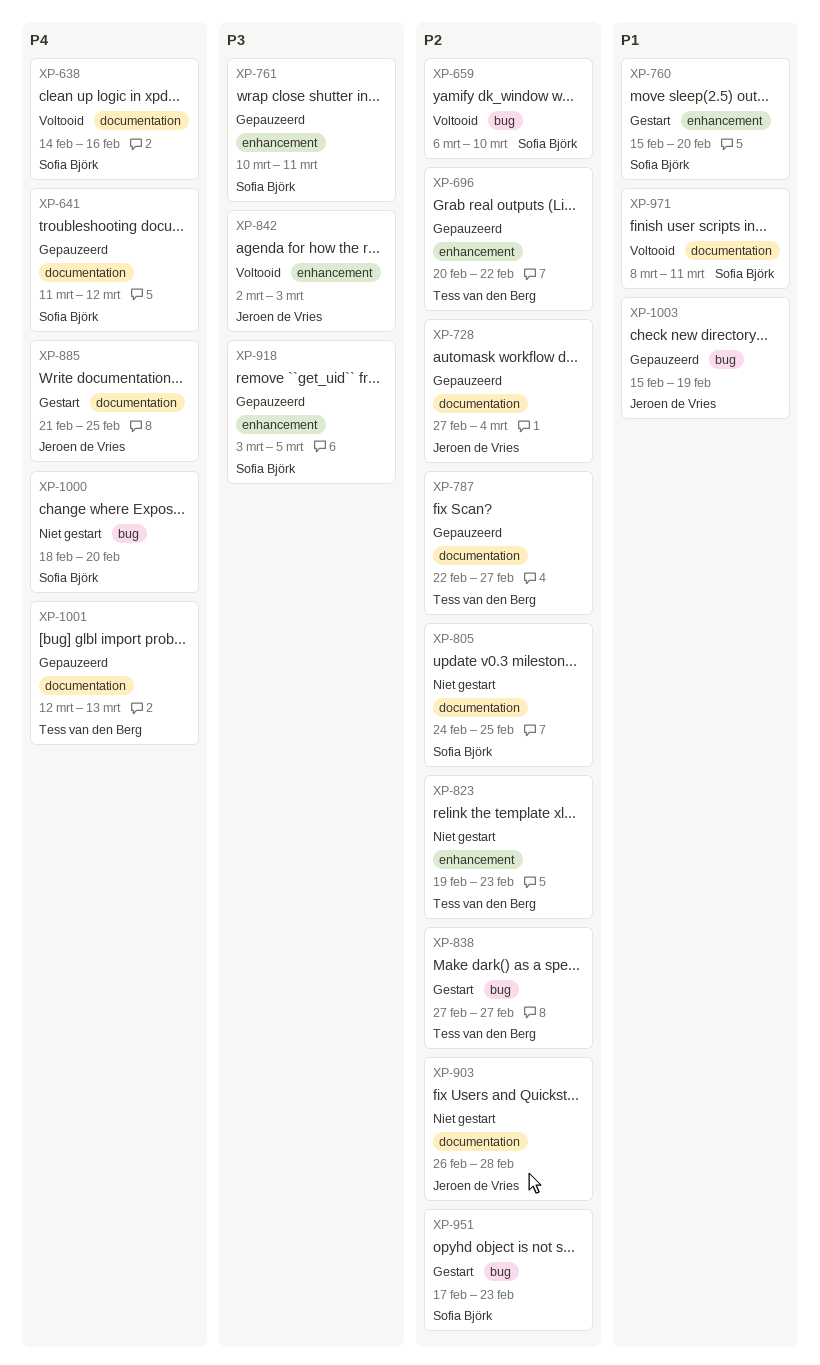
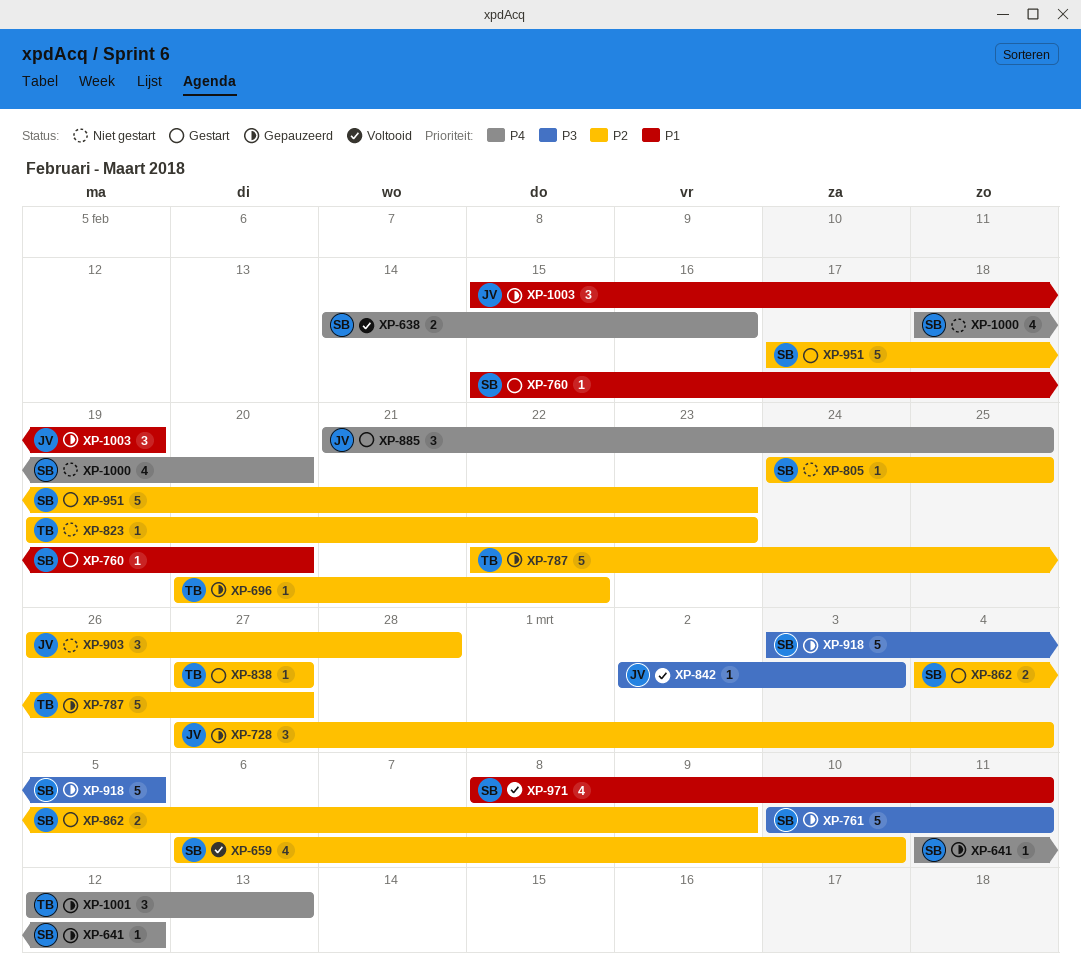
XP-862: none -> present

